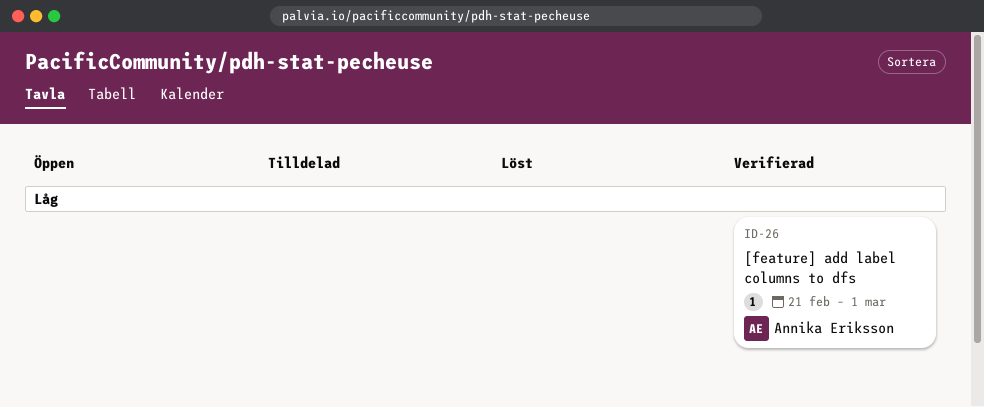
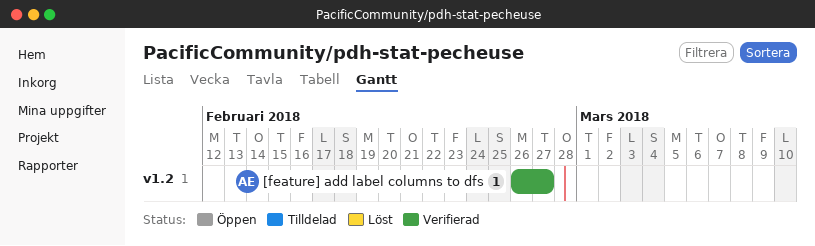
[feature] add label columns to dfs, start: Feb 21 -> Feb 26
[feature] add label columns to dfs, due: Mar 1 -> Feb 27

